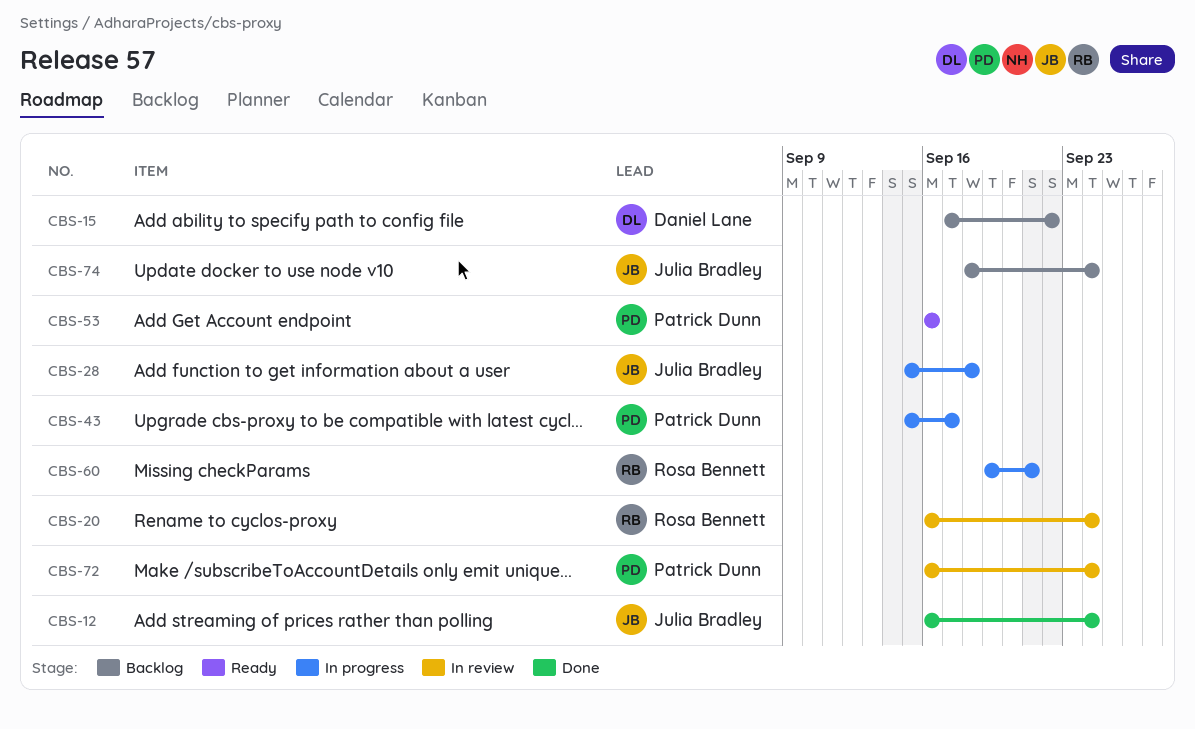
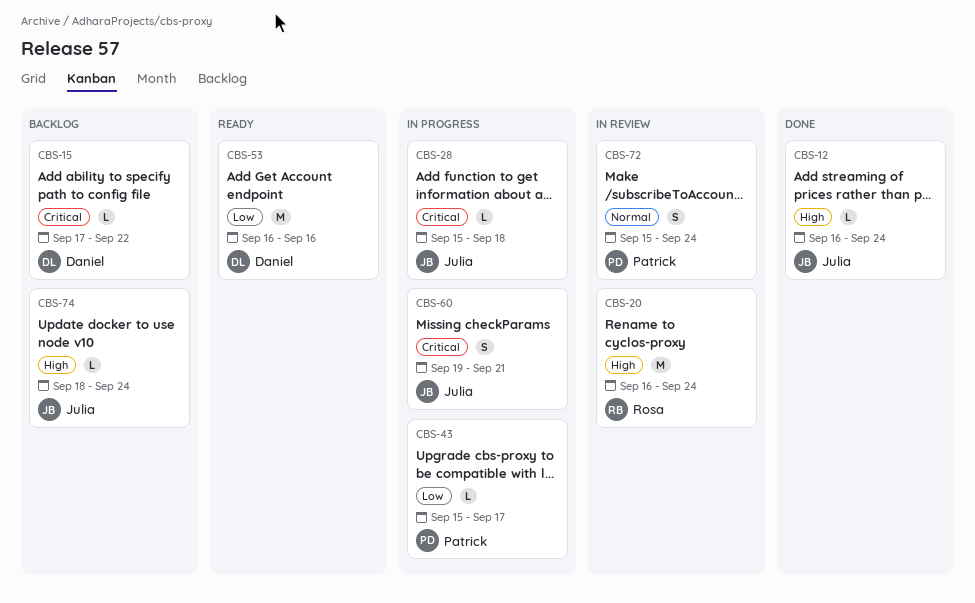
CBS-53, owner: Patrick Dunn -> Daniel Lane
CBS-60, owner: Rosa Bennett -> Julia Bradley
CBS-72, start: Sep 16 -> Sep 15

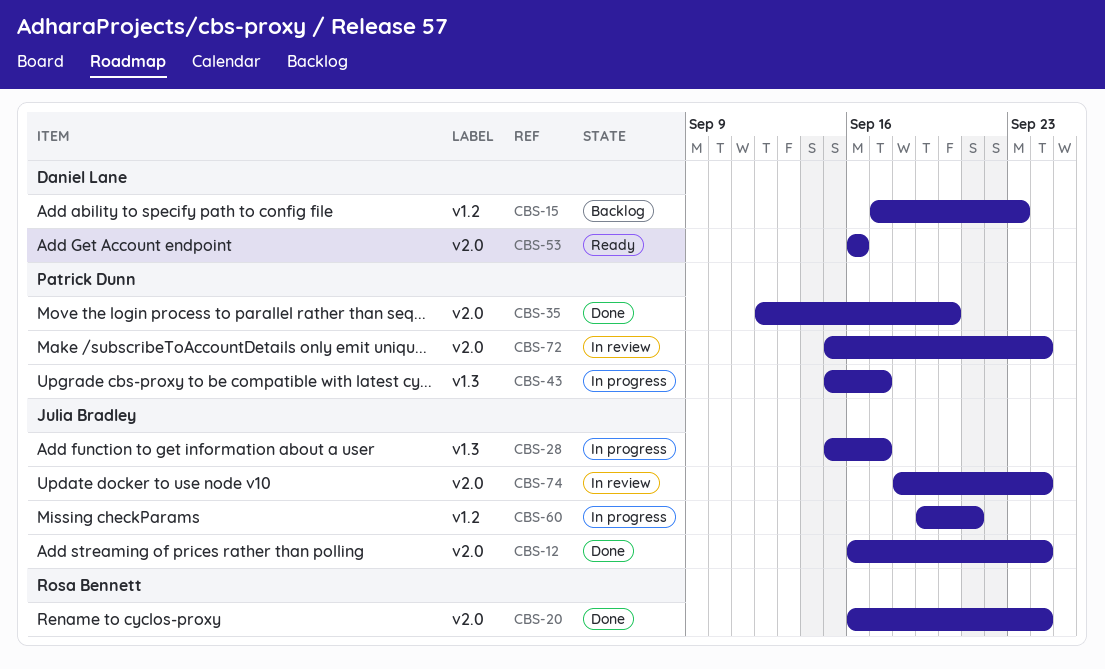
CBS-15, due: Sep 22 -> Sep 23
CBS-20, status: In review -> Done
CBS-28, due: Sep 18 -> Sep 17
CBS-35: none -> present
CBS-74, status: Backlog -> In review

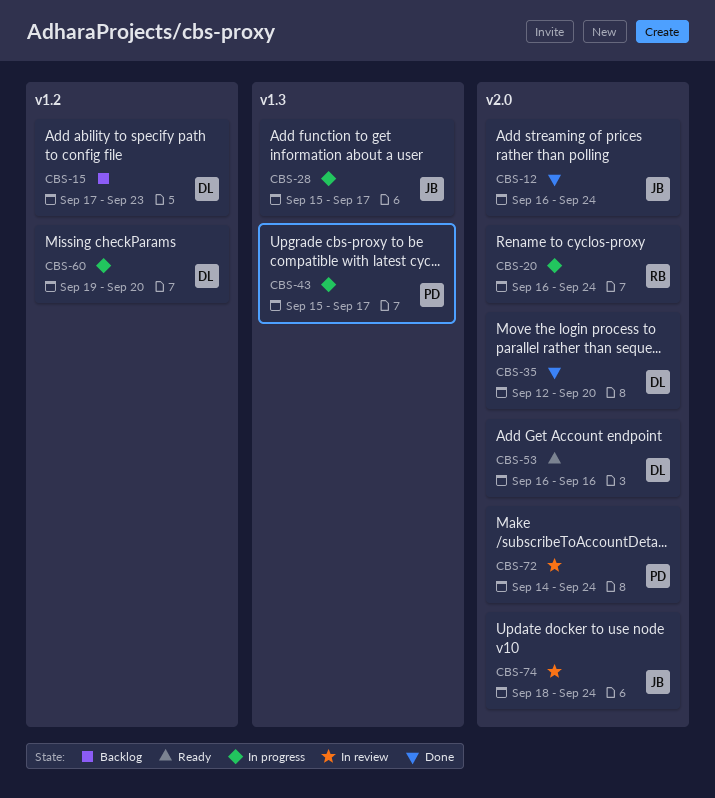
CBS-20, status: Done -> In progress
CBS-35, owner: Patrick Dunn -> Daniel Lane
CBS-60, owner: Julia Bradley -> Daniel Lane
CBS-60, due: Sep 21 -> Sep 20
CBS-72, start: Sep 15 -> Sep 14

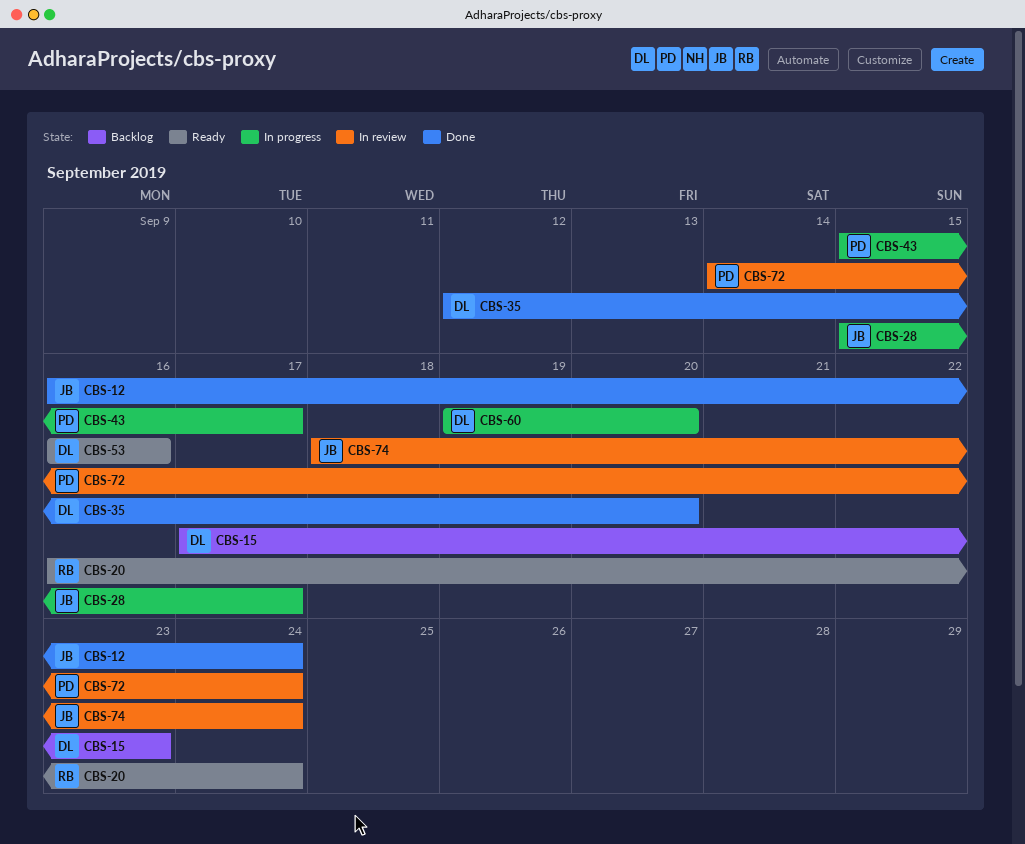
CBS-20, status: In progress -> Ready

